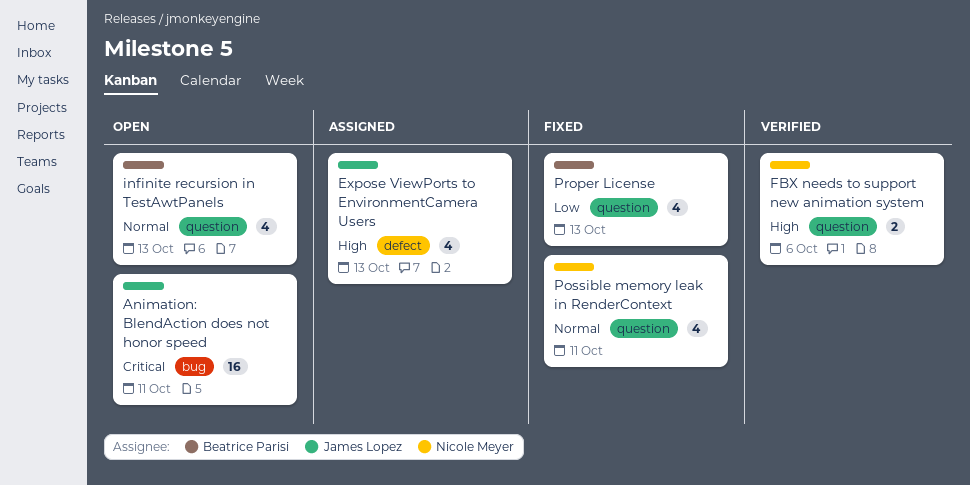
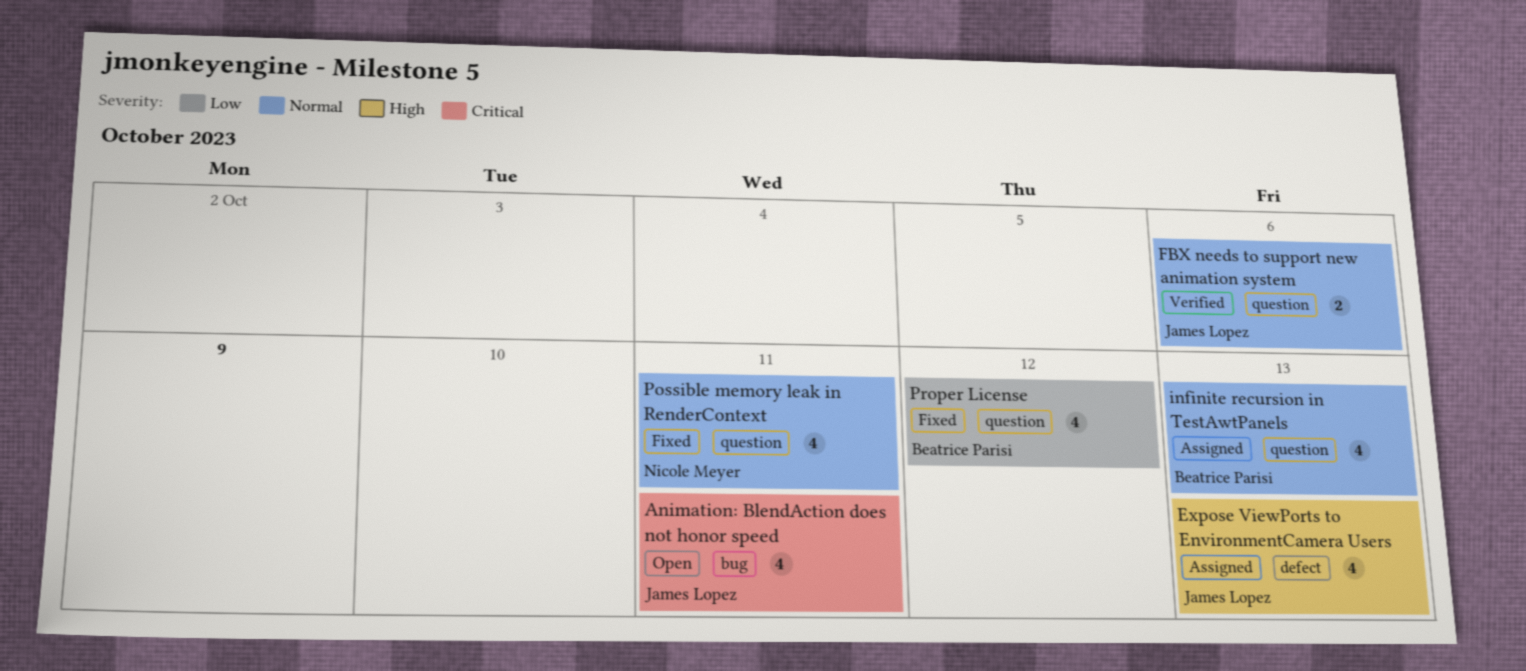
Animation: BlendAction does not honor speed, estimate: 16 -> 4
FBX needs to support new animation system, owner: Nicole Meyer -> James Lopez
FBX needs to support new animation system, priority: High -> Normal
infinite recursion in TestAwtPanels, status: Open -> Assigned
Proper License, due: Oct 13 -> Oct 12

